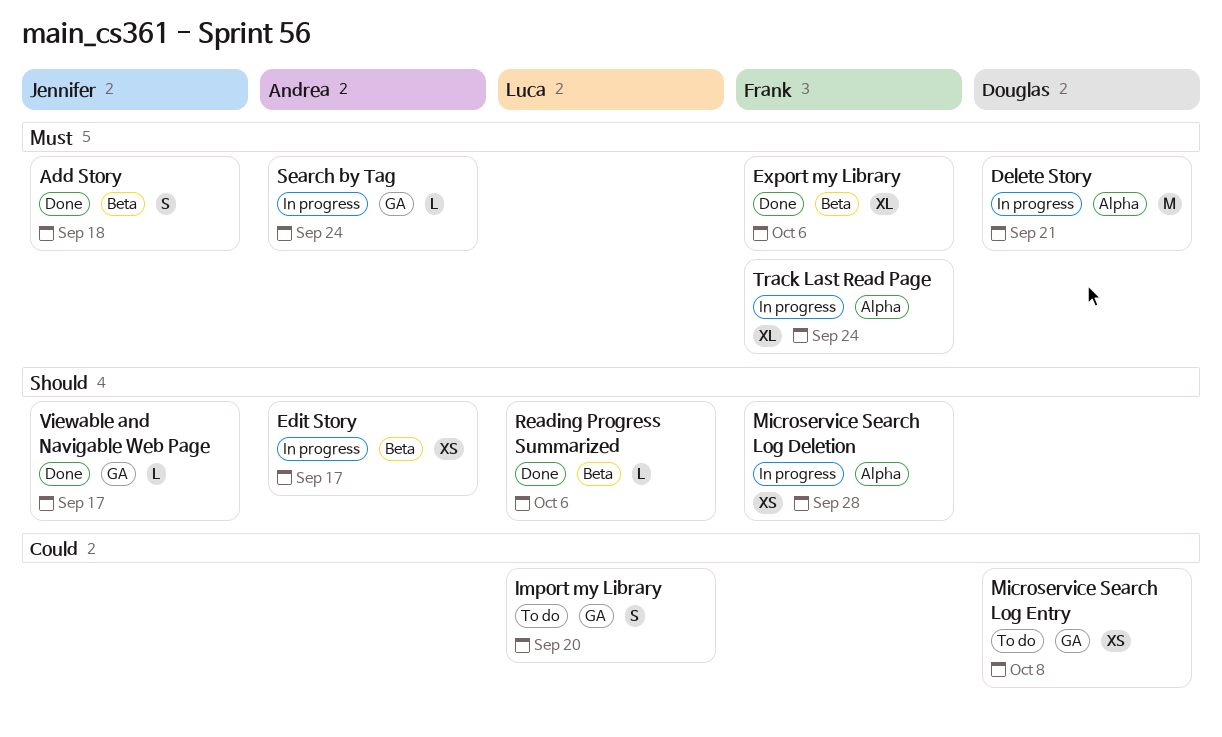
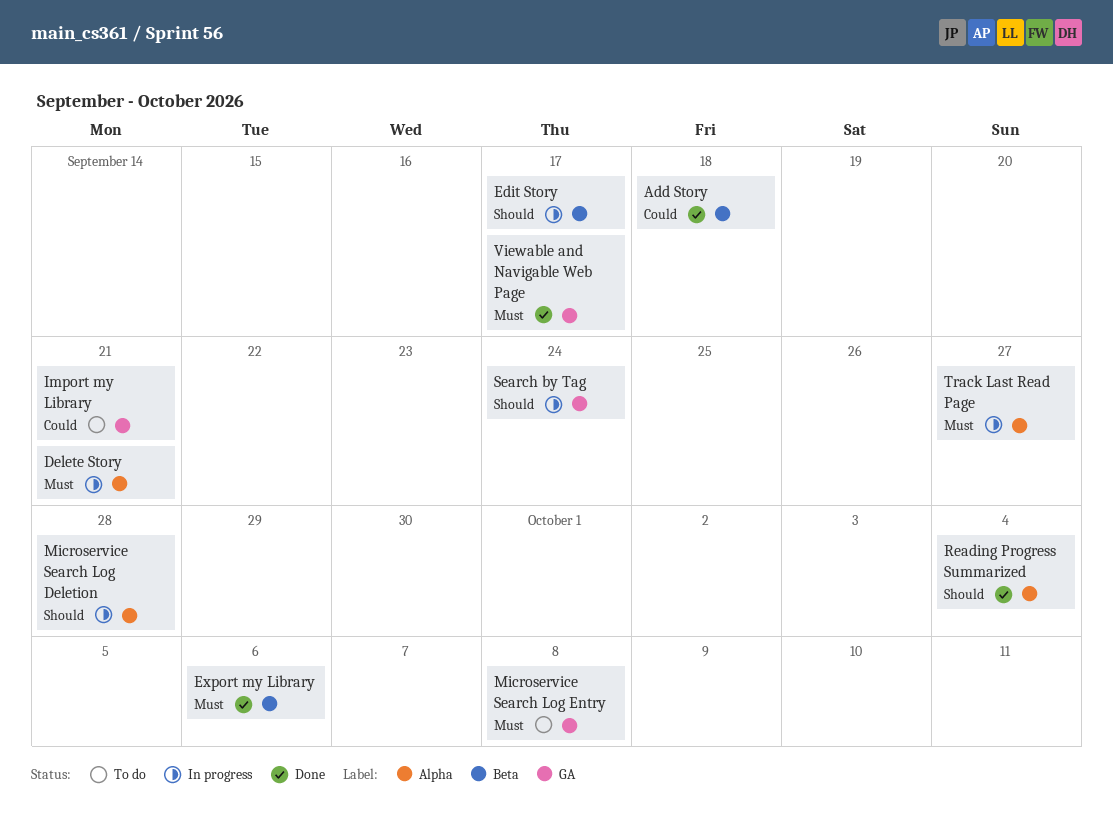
Add Story, priority: Must -> Could
Import my Library, due: Sep 20 -> Sep 21
Microservice Search Log Entry, priority: Could -> Must
Reading Progress Summarized, label: Beta -> Alpha
Reading Progress Summarized, due: Oct 6 -> Oct 4
Search by Tag, priority: Must -> Should
Track Last Read Page, due: Sep 24 -> Sep 27
Viewable and Navigable Web Page, priority: Should -> Must

